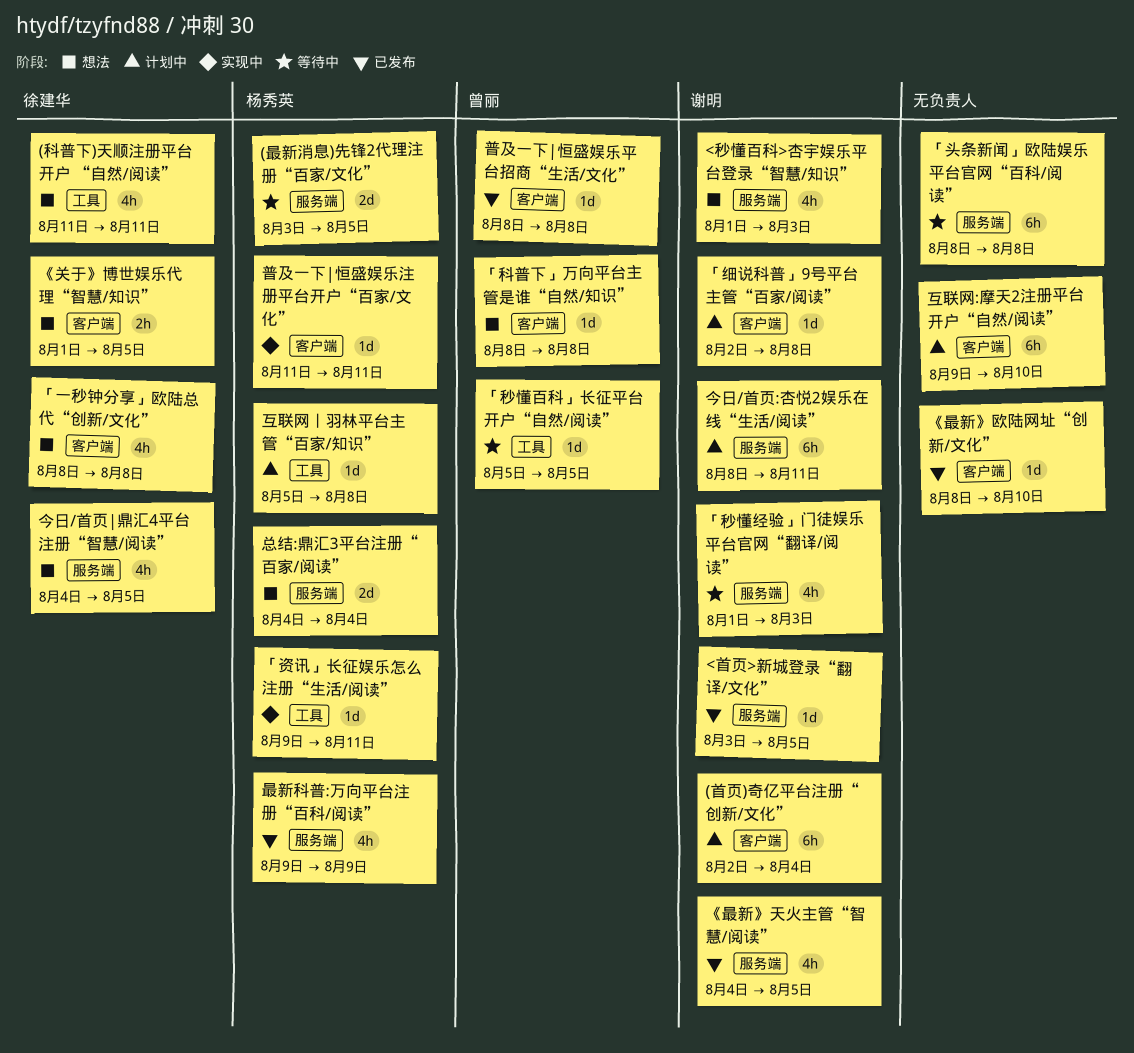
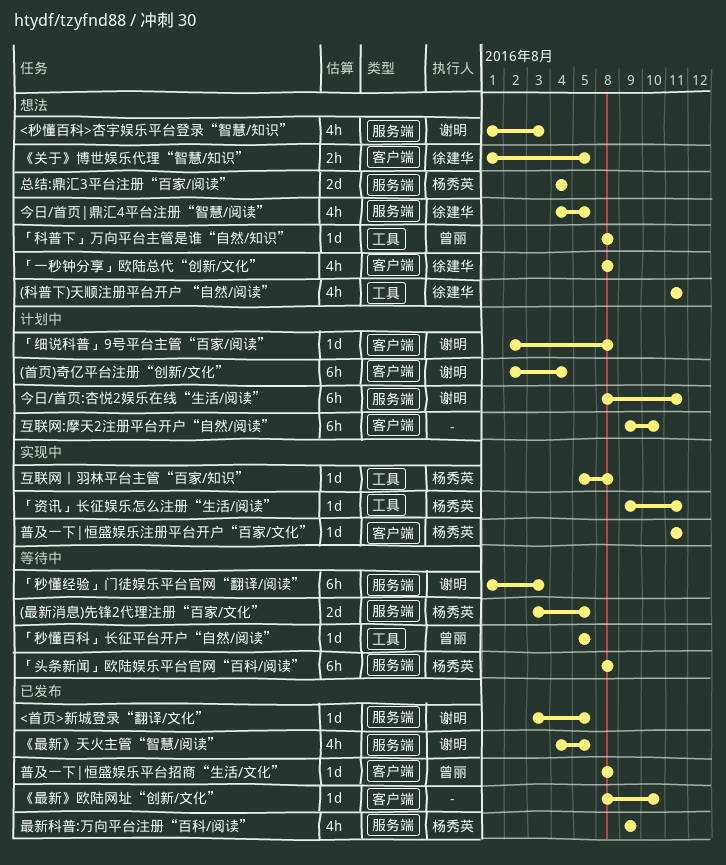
「头条新闻」欧陆娱乐平台官网“百科/阅读”, owner: none -> 杨秀英
「科普下」万向平台主管是谁“自然/知识”, label: 客户端 -> 工具
「秒懂经验」门徒娱乐平台官网“翻译/阅读”, estimate: 4h -> 6h
互联网丨羽林平台主管“百家/知识”, status: 计划中 -> 实现中

